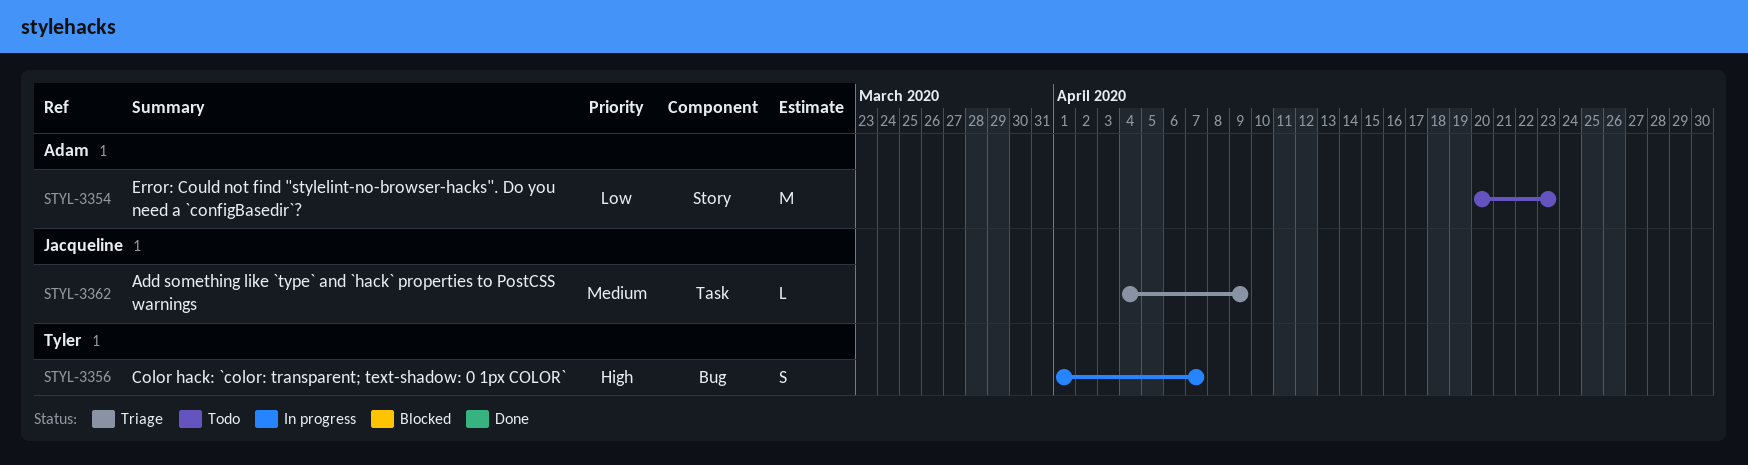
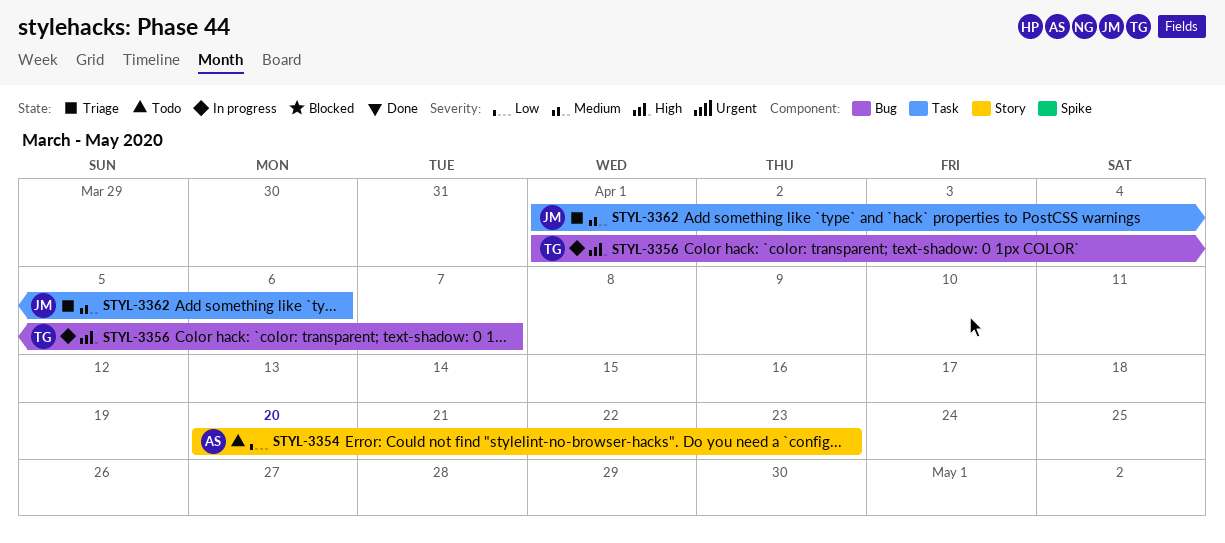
STYL-3362, start: Apr 4 -> Apr 1
STYL-3362, due: Apr 9 -> Apr 6

